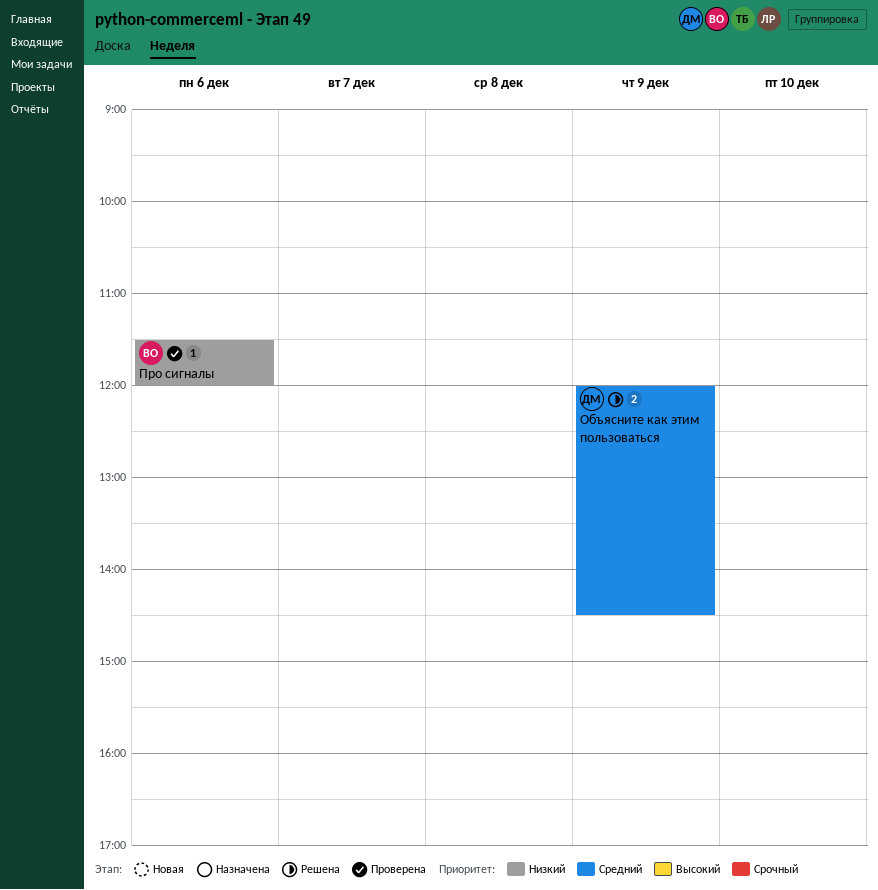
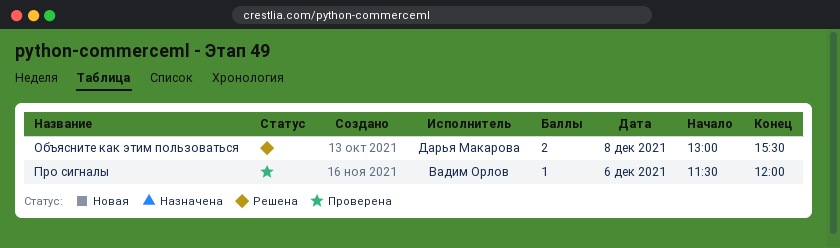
Объясните как этим пользоваться, day: Dec 9 -> Dec 8
Объясните как этим пользоваться, begins: 12:00 -> 13:00
Объясните как этим пользоваться, ends: 14:30 -> 15:30

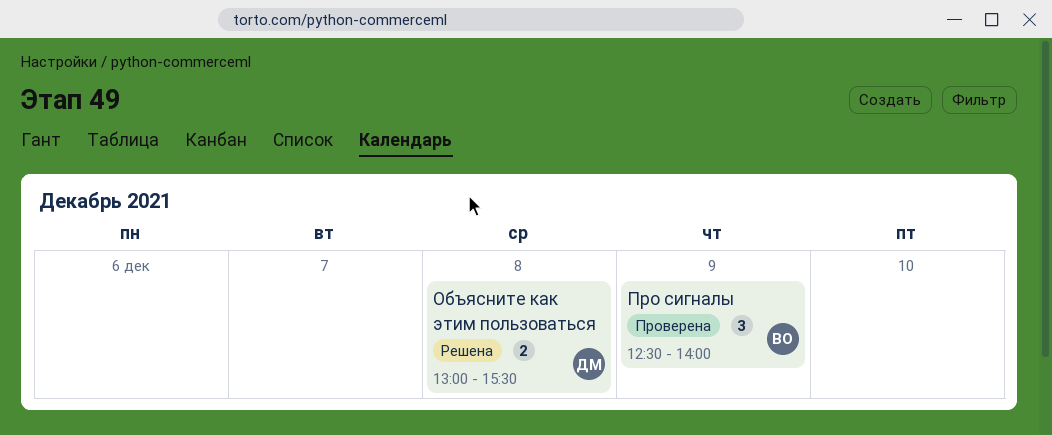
Про сигналы, estimate: 1 -> 3
Про сигналы, day: Dec 6 -> Dec 9
Про сигналы, begins: 11:30 -> 12:30
Про сигналы, ends: 12:00 -> 14:00

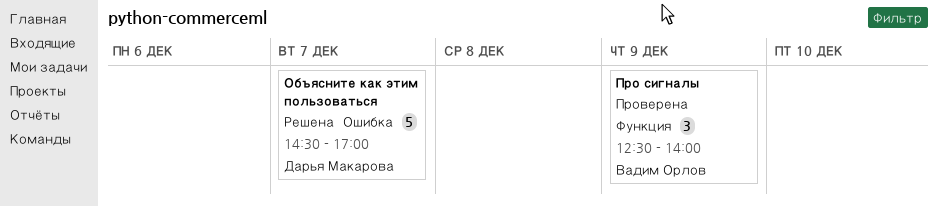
Объясните как этим пользоваться, estimate: 2 -> 5
Объясните как этим пользоваться, day: Dec 8 -> Dec 7
Объясните как этим пользоваться, begins: 13:00 -> 14:30
Объясните как этим пользоваться, ends: 15:30 -> 17:00

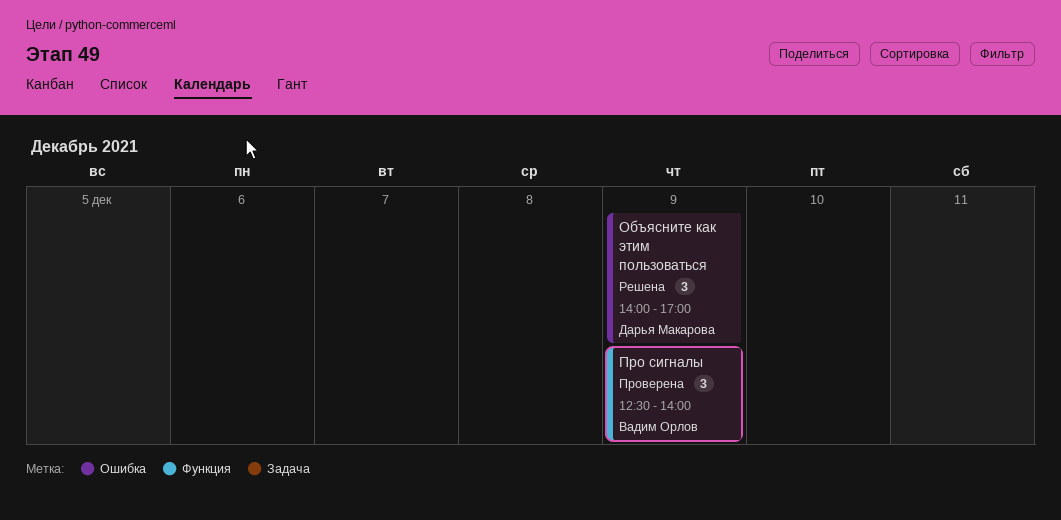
Объясните как этим пользоваться, estimate: 5 -> 3
Объясните как этим пользоваться, day: Dec 7 -> Dec 9
Объясните как этим пользоваться, begins: 14:30 -> 14:00

